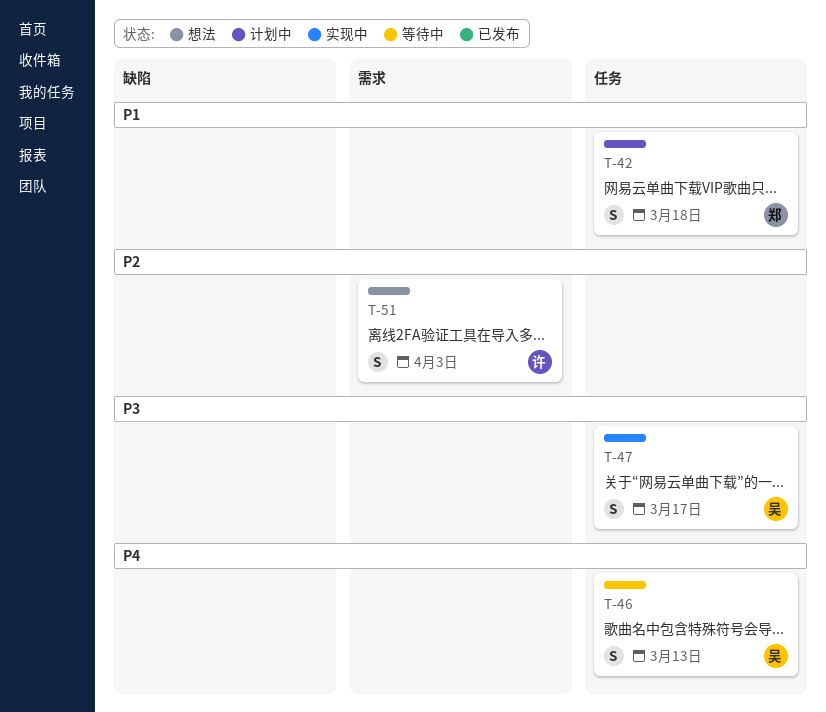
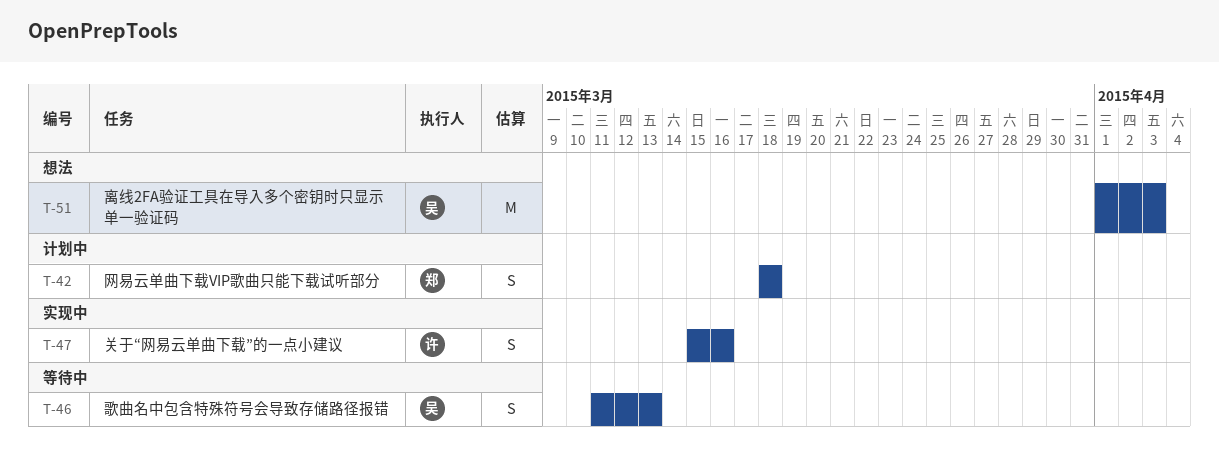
T-47, owner: 吴 -> 许
T-47, due: Mar 17 -> Mar 16
T-51, owner: 许 -> 吴
T-51, estimate: S -> M

